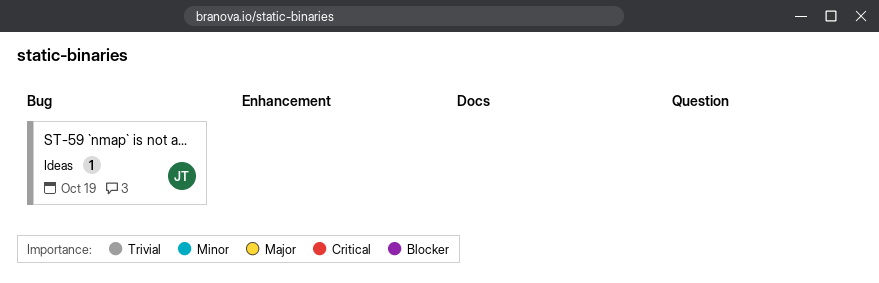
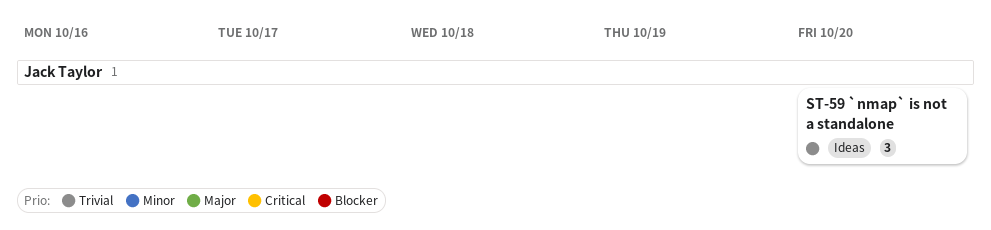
ST-59, estimate: 1 -> 3
ST-59, due: Oct 19 -> Oct 20

